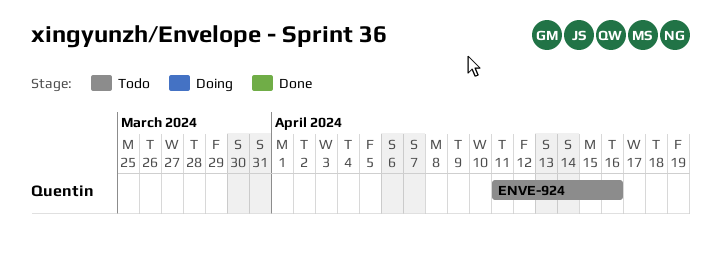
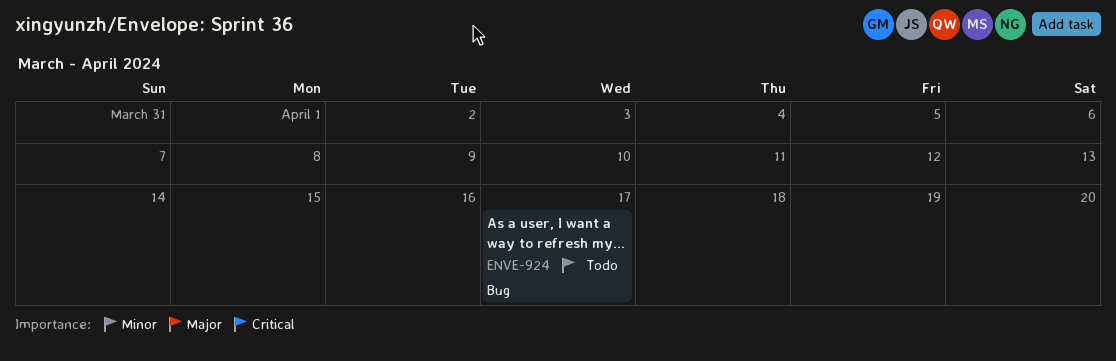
ENVE-924, due: Apr 16 -> Apr 17

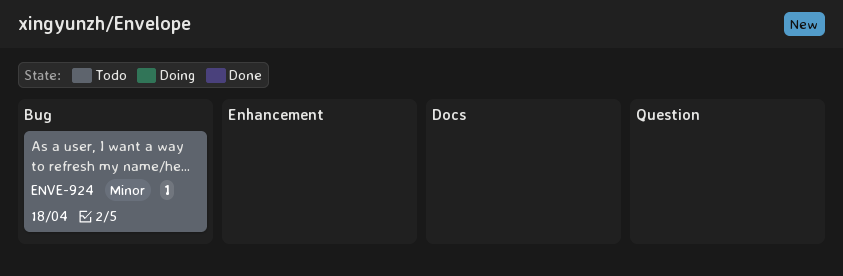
ENVE-924, due: Apr 17 -> Apr 18

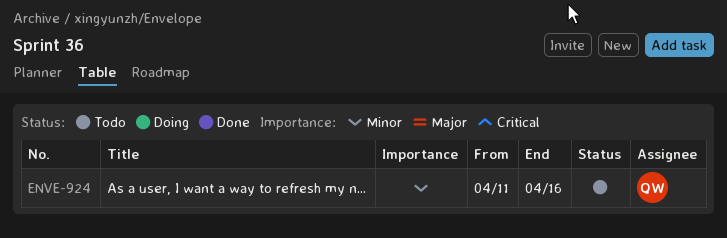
ENVE-924, due: Apr 18 -> Apr 16

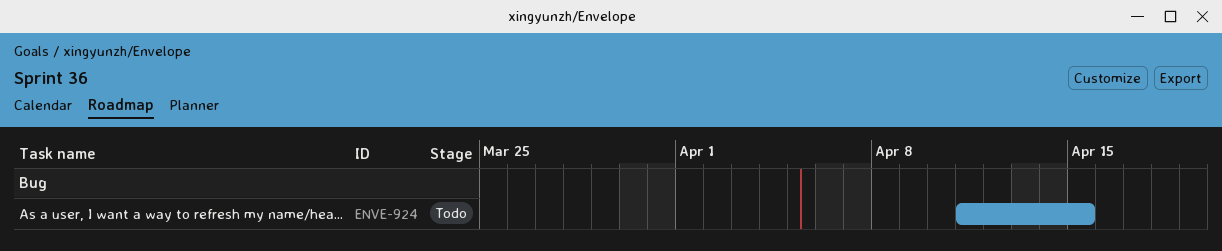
ENVE-924, due: Apr 16 -> Apr 15

